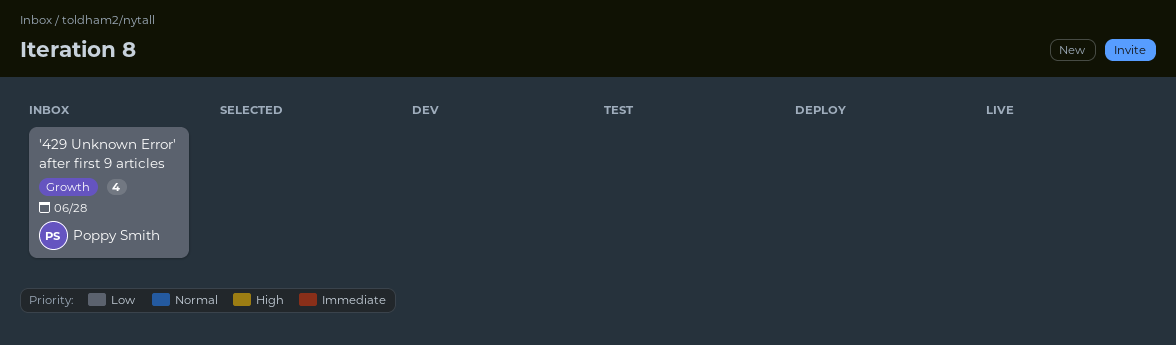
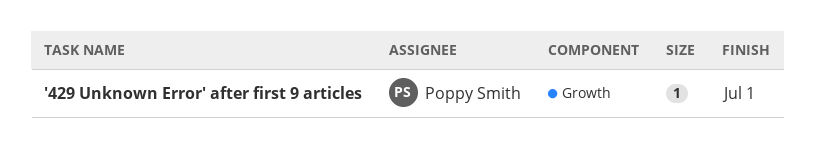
'429 Unknown Error' after first 9 articles, estimate: 4 -> 1
'429 Unknown Error' after first 9 articles, due: Jun 28 -> Jul 1

